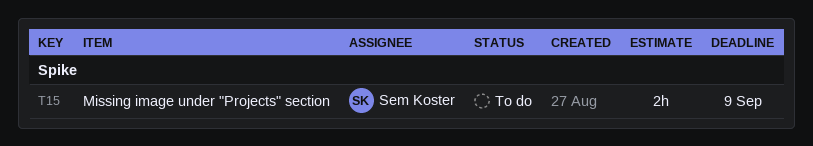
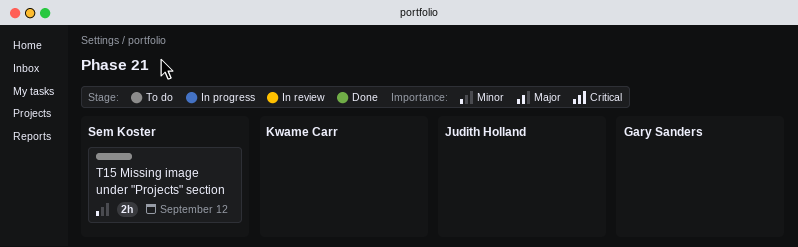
T15, due: Sep 9 -> Sep 12

